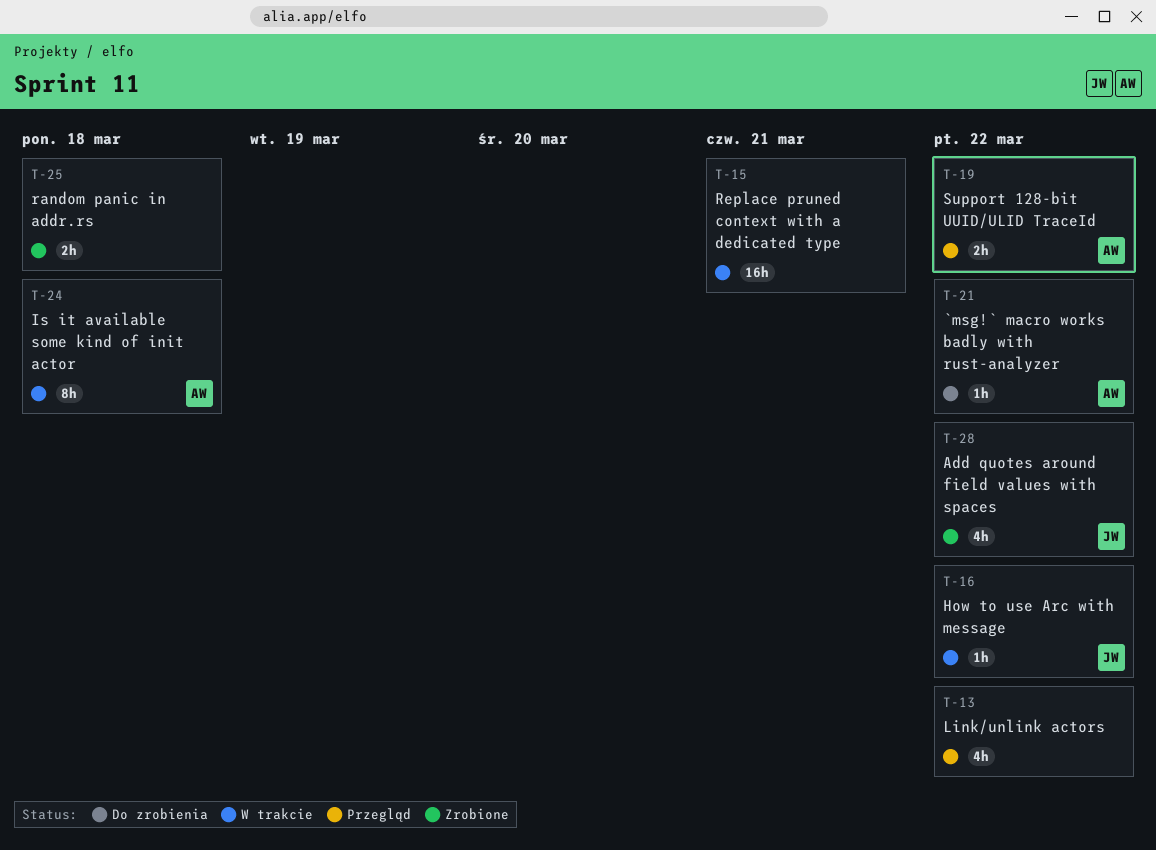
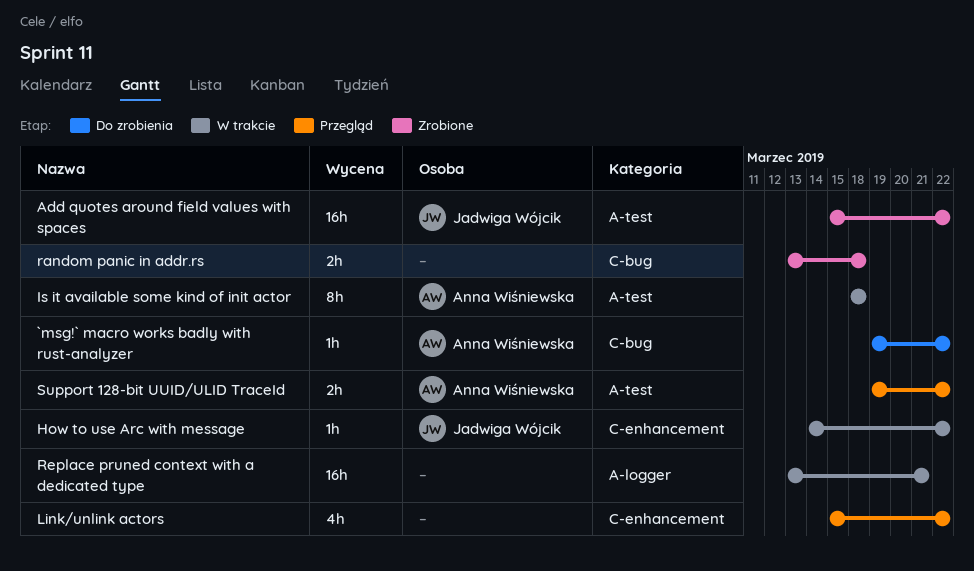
Add quotes around field values with spaces, estimate: 4h -> 16h

